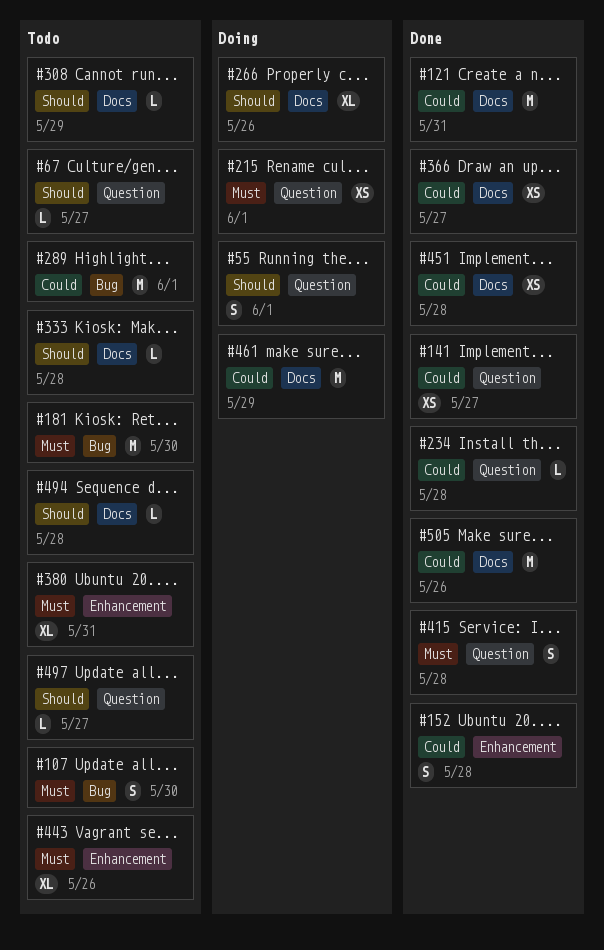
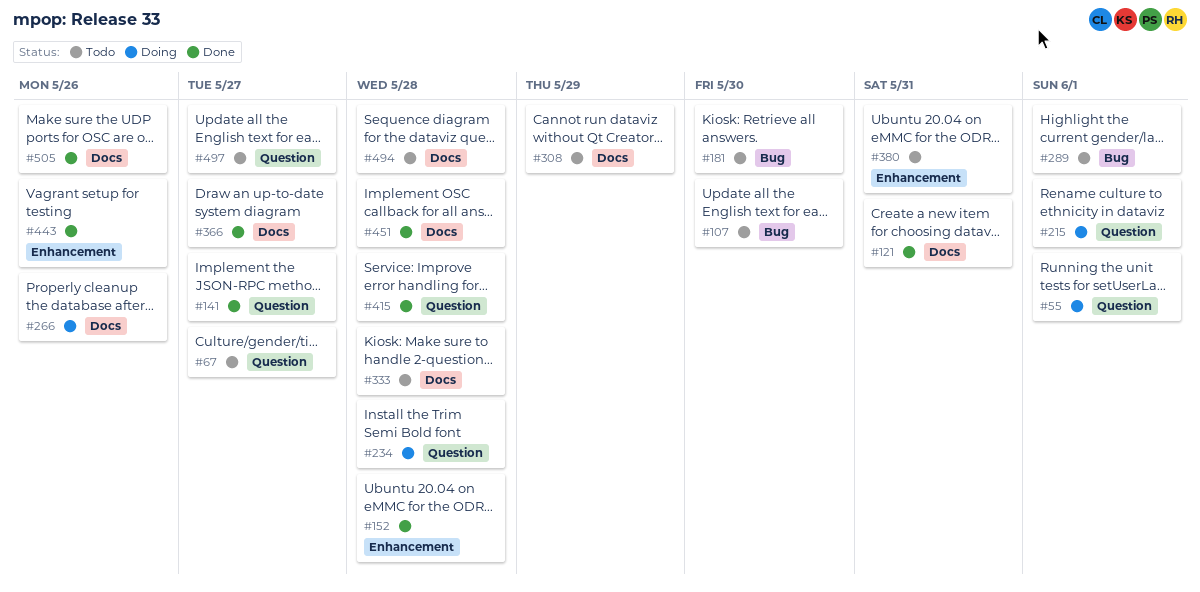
#234, status: Done -> Doing
#443, status: Todo -> Done
#461: present -> none

